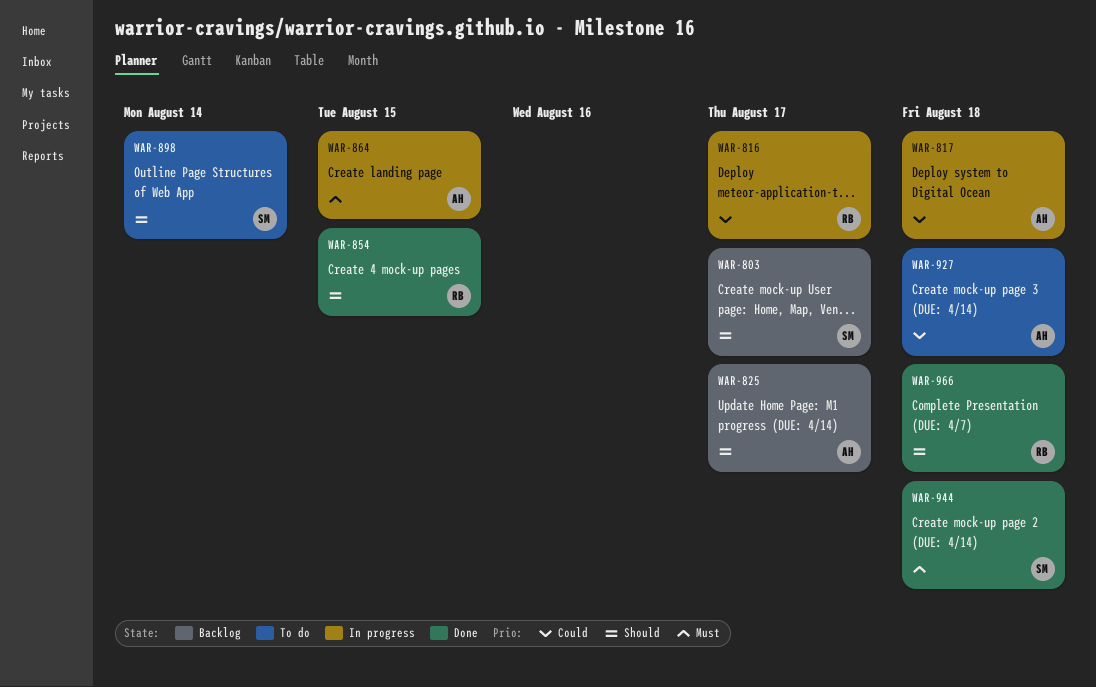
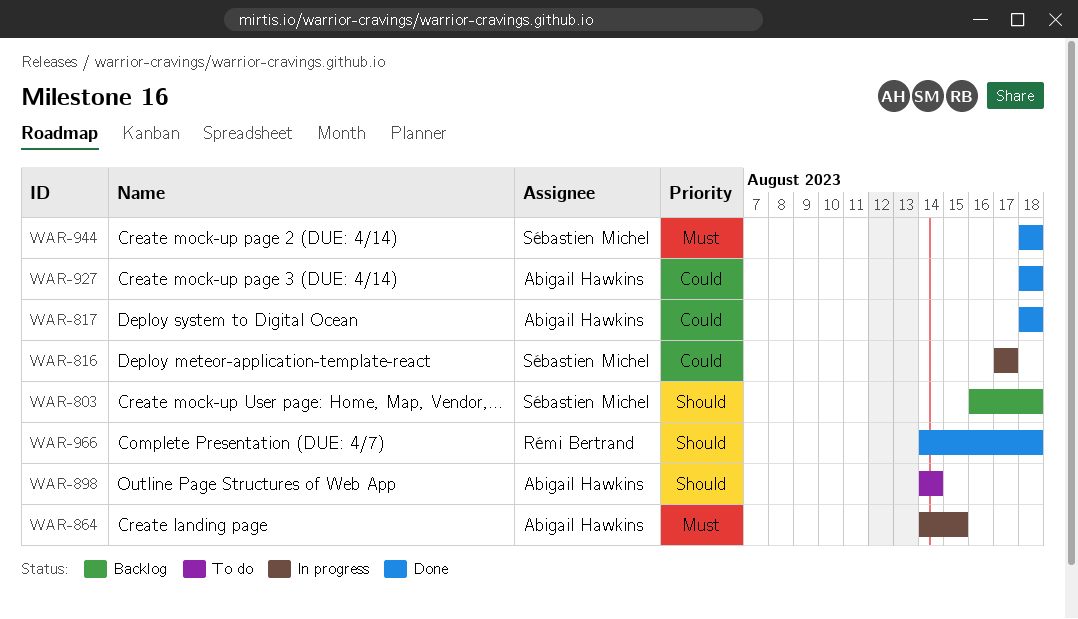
WAR-803, due: Aug 17 -> Aug 18
WAR-816, owner: Rémi Bertrand -> Sébastien Michel
WAR-817, status: In progress -> Done
WAR-825: present -> none
WAR-854: present -> none
WAR-898, owner: Sébastien Michel -> Abigail Hawkins
WAR-927, status: To do -> Done

